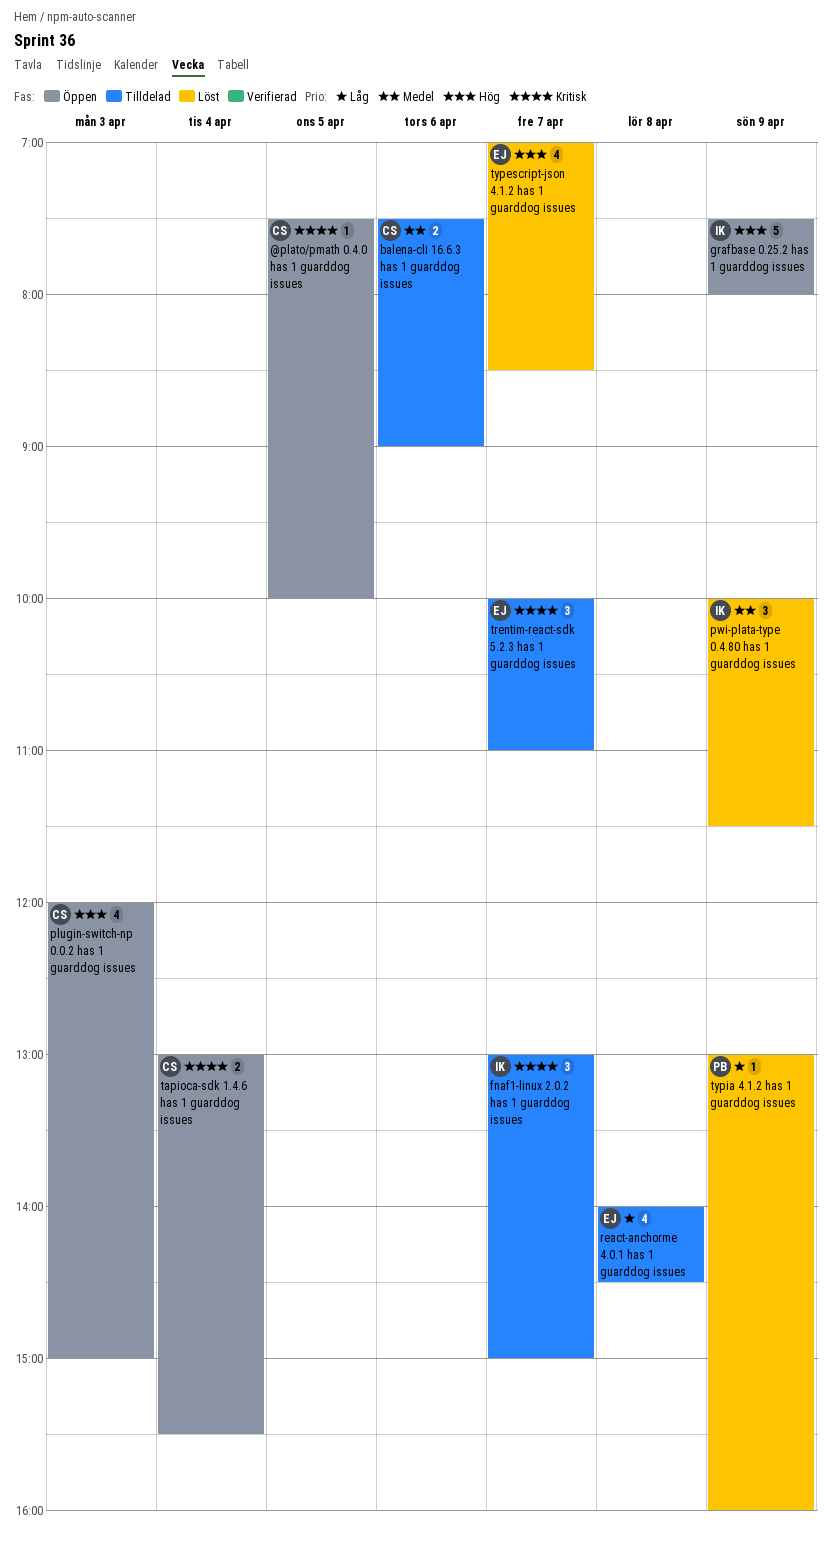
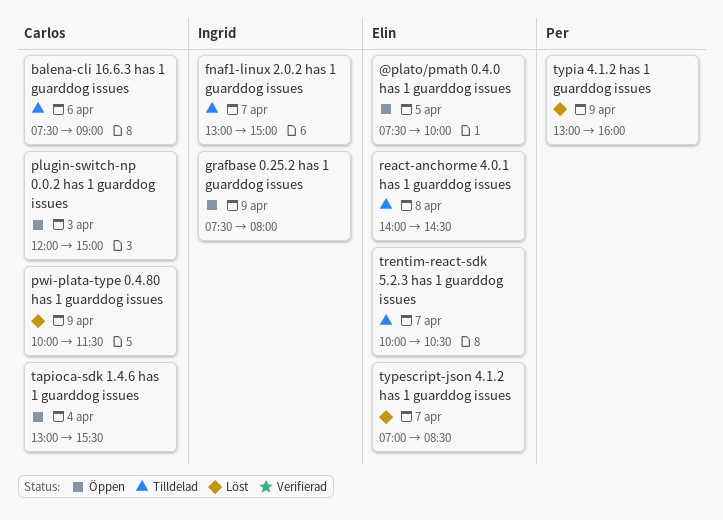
@plato/pmath 0.4.0 has 1 guarddog issues, owner: Carlos -> Elin
pwi-plata-type 0.4.80 has 1 guarddog issues, owner: Ingrid -> Carlos
trentim-react-sdk 5.2.3 has 1 guarddog issues, ends: 11:00 -> 10:30

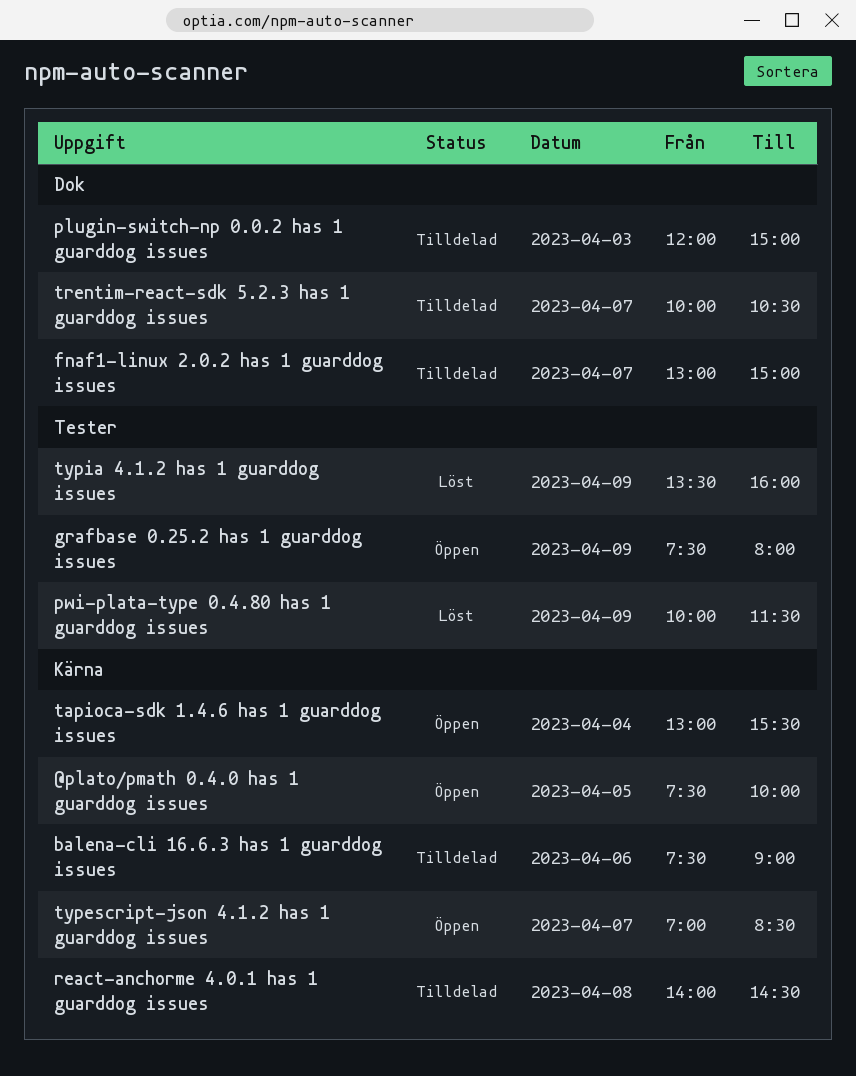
plugin-switch-np 0.0.2 has 1 guarddog issues, status: Öppen -> Tilldelad
typescript-json 4.1.2 has 1 guarddog issues, status: Löst -> Öppen
typia 4.1.2 has 1 guarddog issues, begins: 13:00 -> 13:30

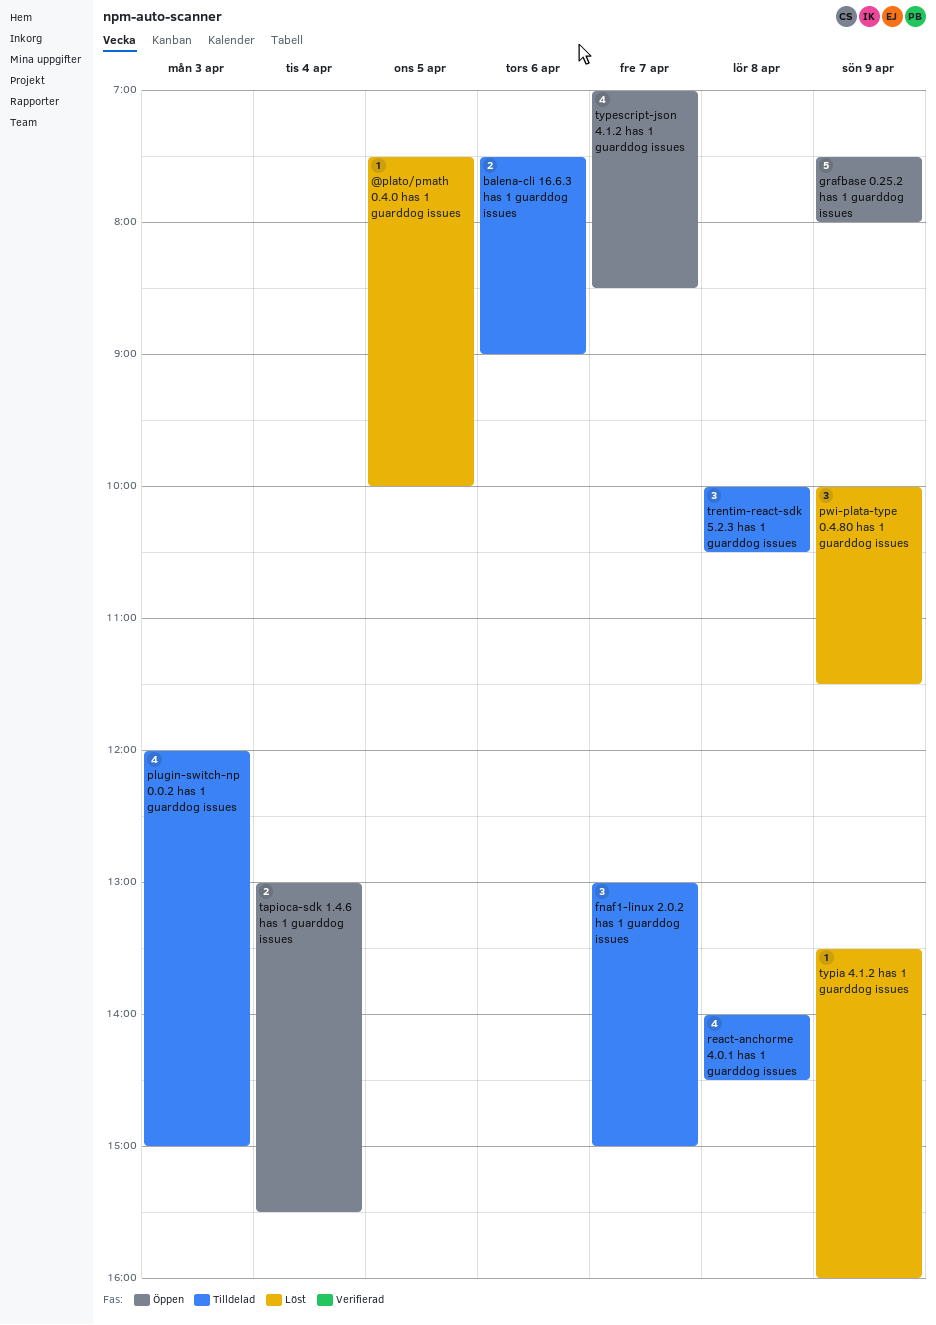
@plato/pmath 0.4.0 has 1 guarddog issues, status: Öppen -> Löst
trentim-react-sdk 5.2.3 has 1 guarddog issues, day: Apr 7 -> Apr 8

